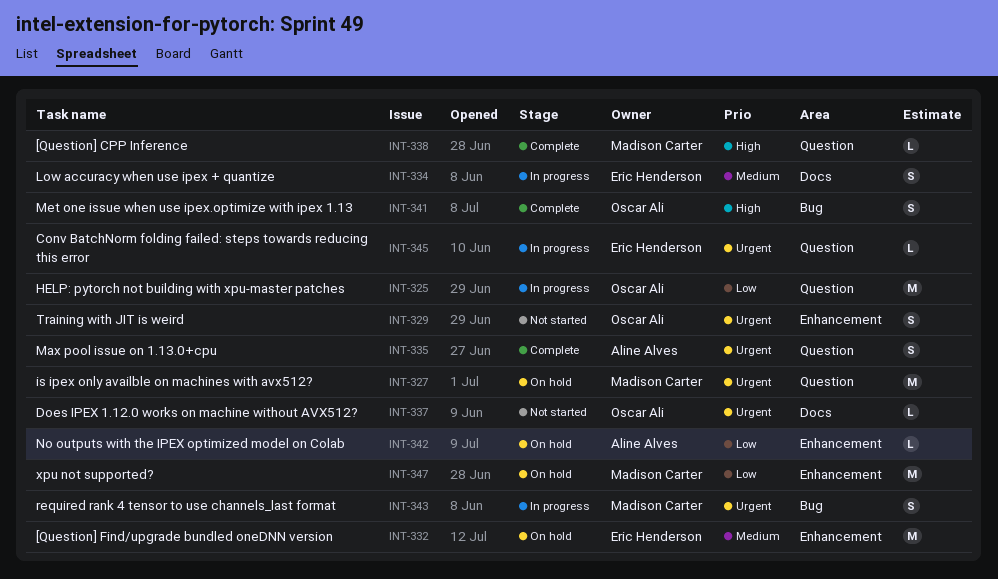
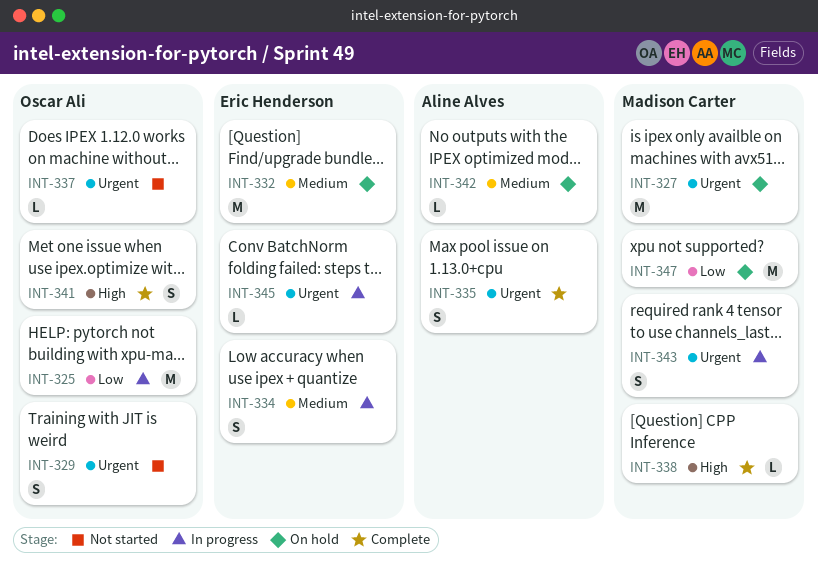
INT-342, priority: Low -> Medium

